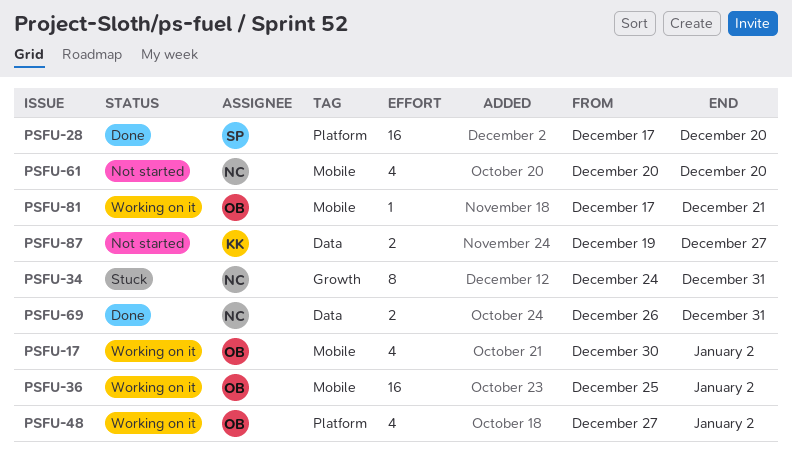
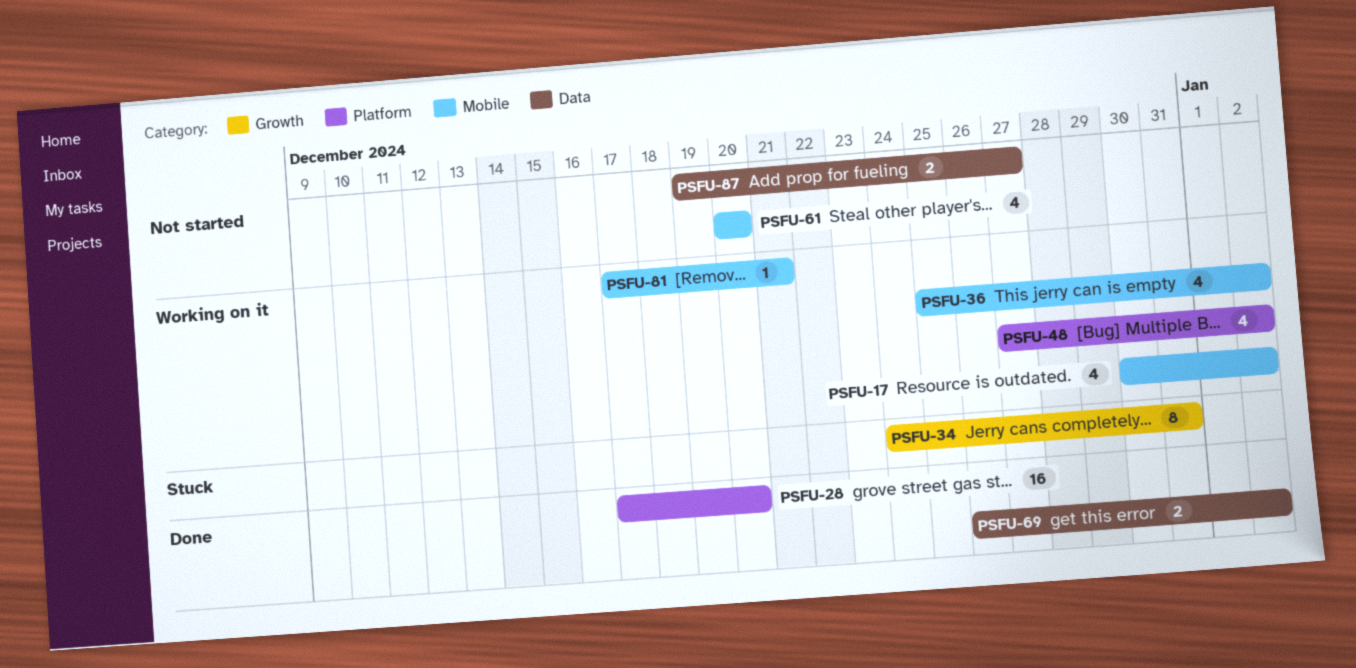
PSFU-36, estimate: 16 -> 4
PSFU-69, due: Dec 31 -> Jan 2

